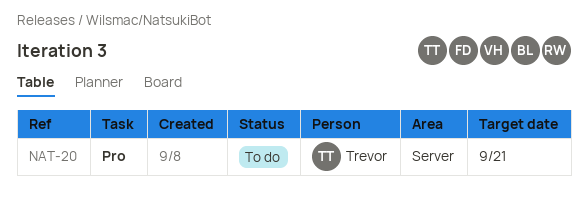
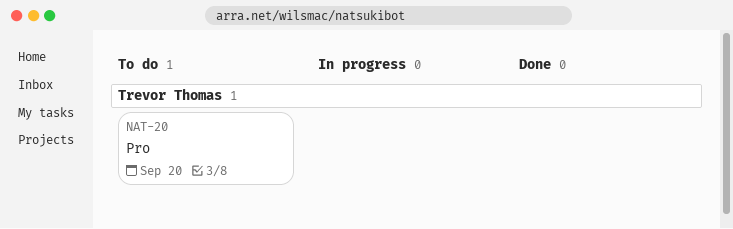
NAT-20, due: Sep 21 -> Sep 20

